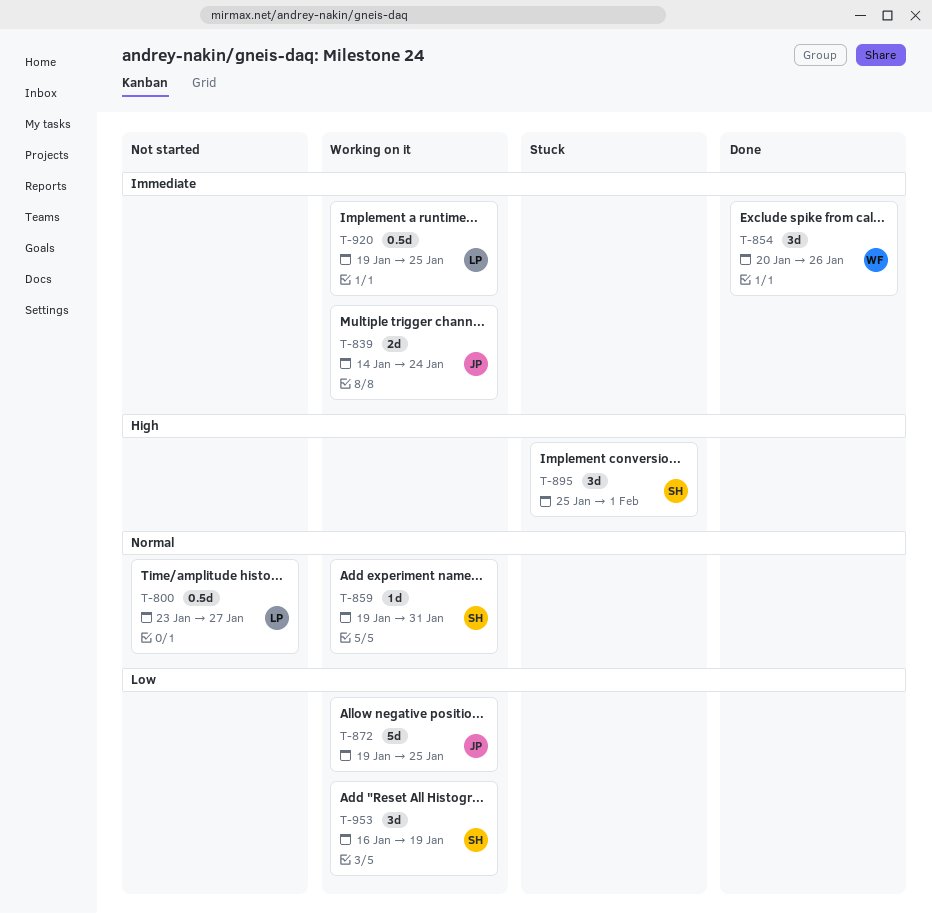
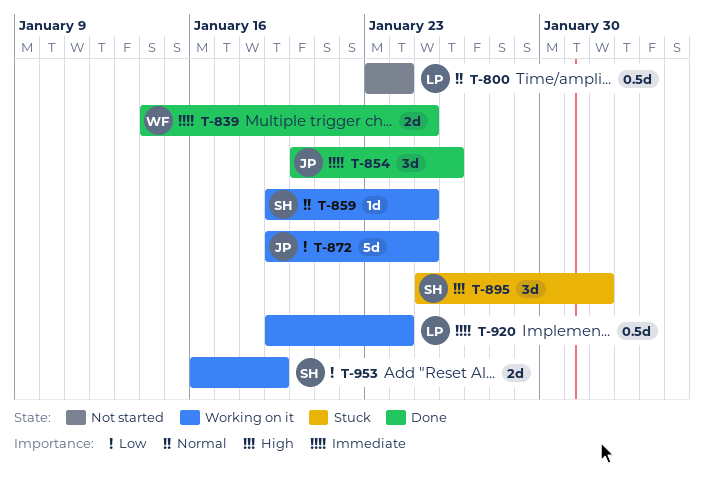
T-800, due: Jan 27 -> Jan 24
T-839, status: Working on it -> Done
T-839, owner: JP -> WF
T-839, due: Jan 24 -> Jan 25
T-854, owner: WF -> JP
T-859, due: Jan 31 -> Jan 25
T-920, due: Jan 25 -> Jan 24
T-953, estimate: 3d -> 2d

